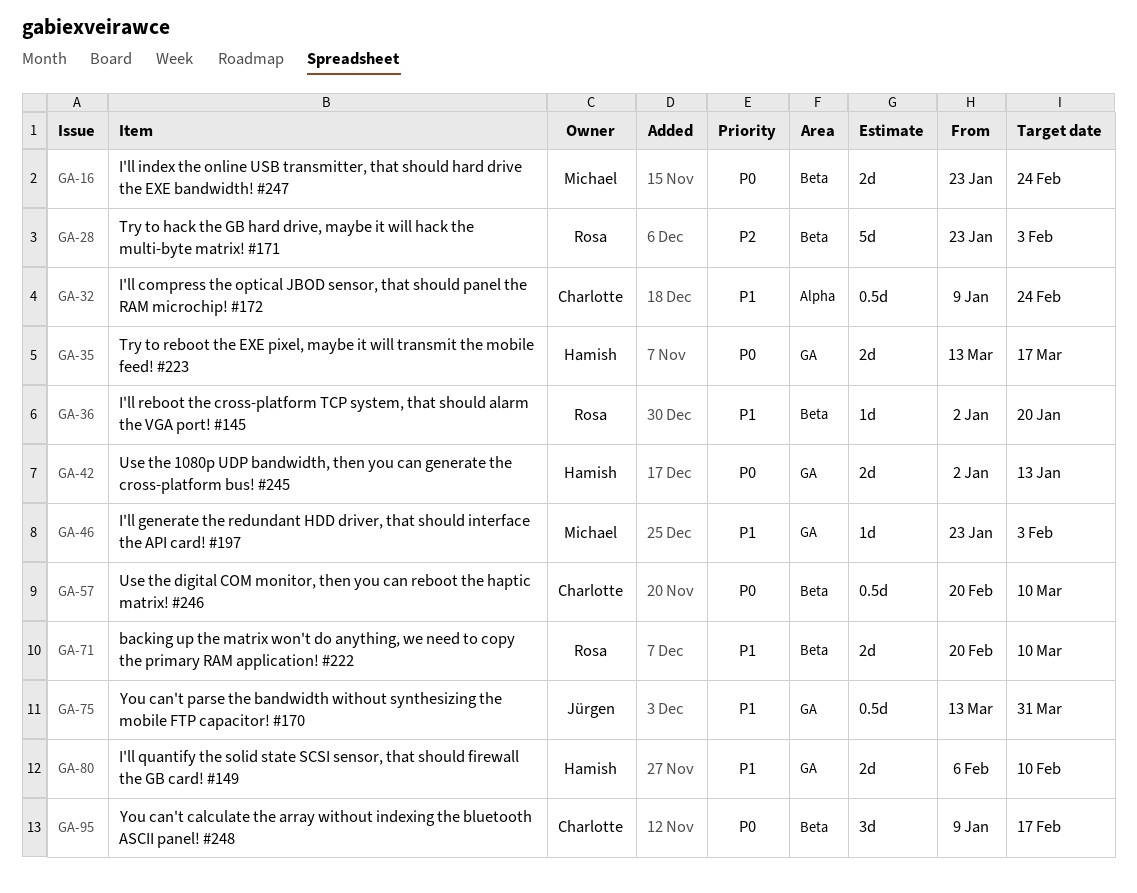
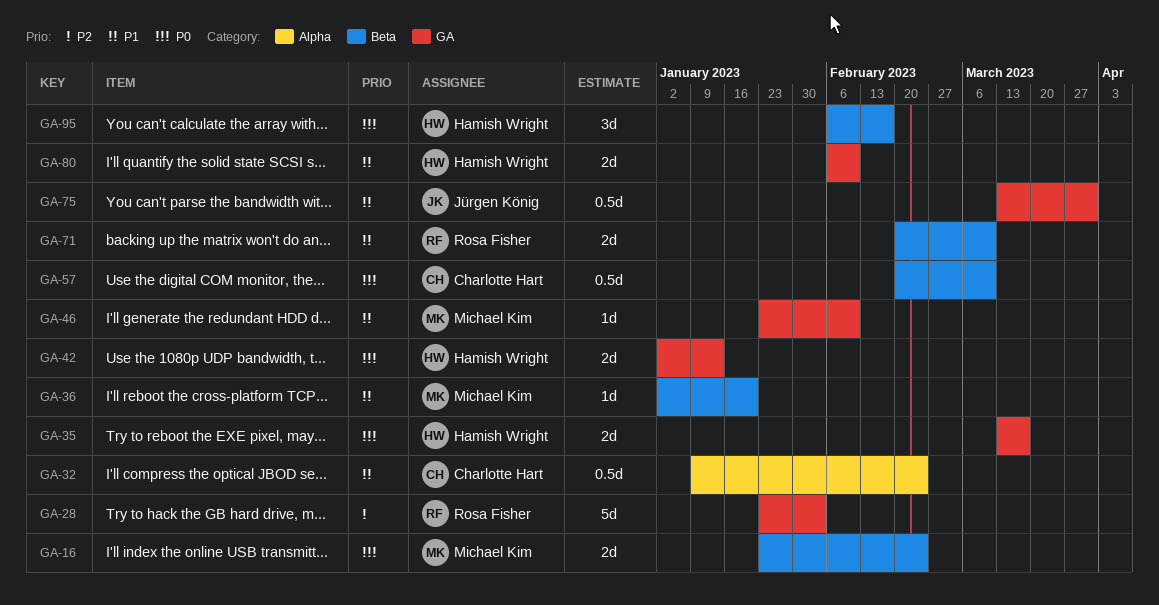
GA-28, label: Beta -> GA
GA-36, owner: Rosa Fisher -> Michael Kim
GA-46, due: Feb 3 -> Feb 10
GA-95, owner: Charlotte Hart -> Hamish Wright
GA-95, start: Jan 9 -> Feb 6

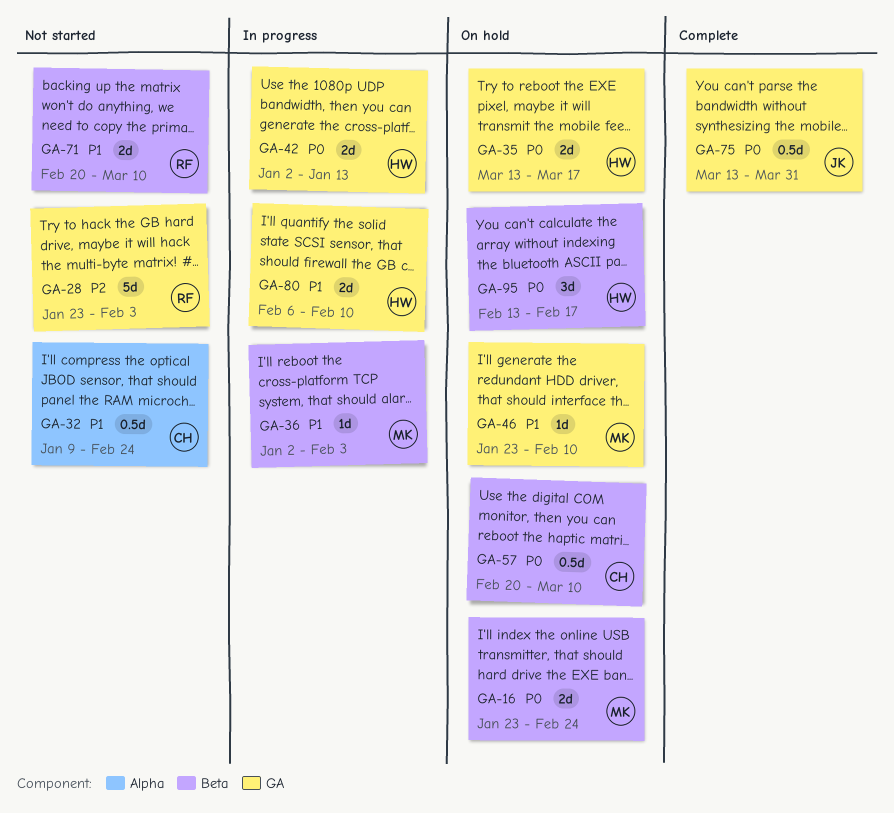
GA-36, due: Jan 20 -> Feb 3
GA-75, priority: P1 -> P0
GA-95, start: Feb 6 -> Feb 13

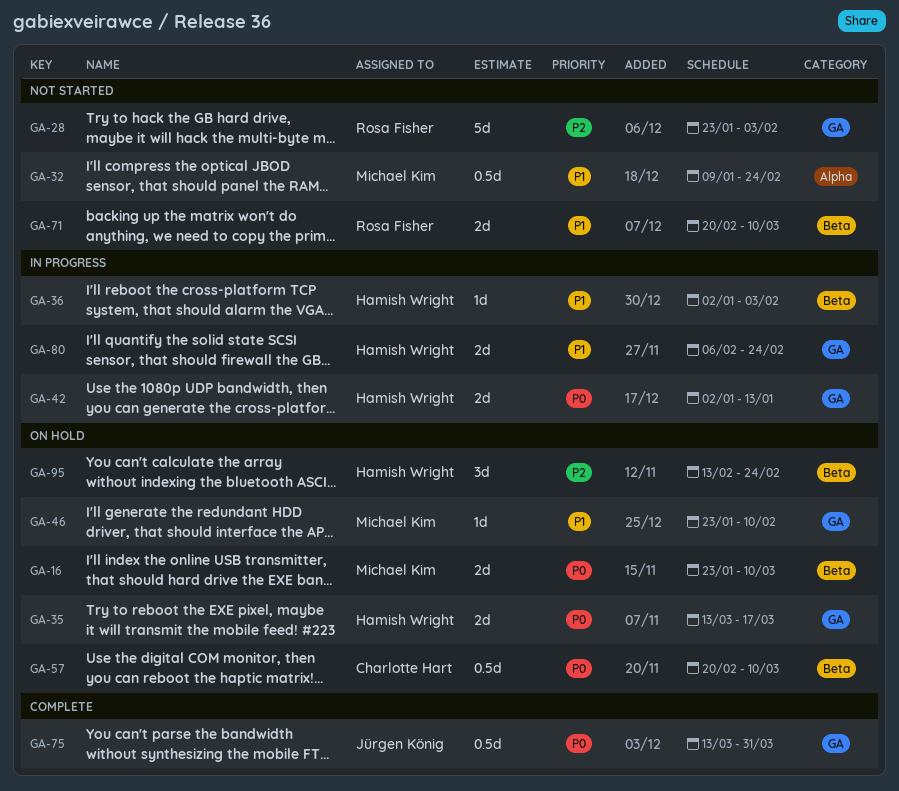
GA-16, due: Feb 24 -> Mar 10
GA-32, owner: Charlotte Hart -> Michael Kim
GA-36, owner: Michael Kim -> Hamish Wright
GA-80, due: Feb 10 -> Feb 24
GA-95, priority: P0 -> P2
GA-95, due: Feb 17 -> Feb 24

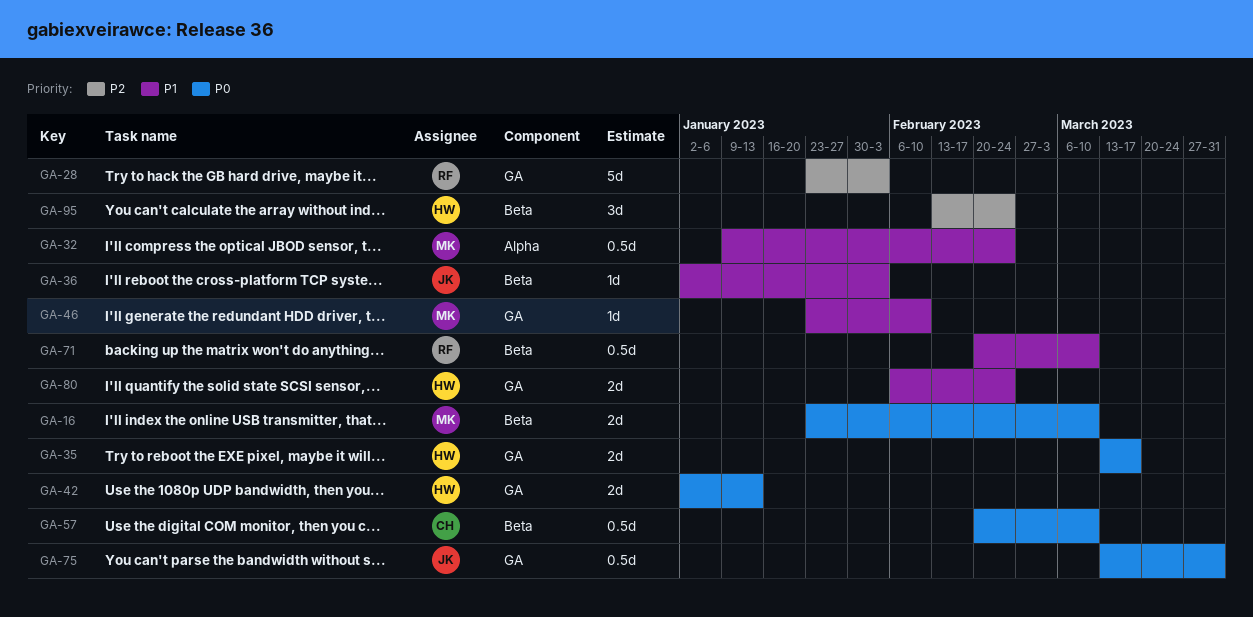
GA-36, owner: Hamish Wright -> Jürgen König
GA-71, estimate: 2d -> 0.5d

